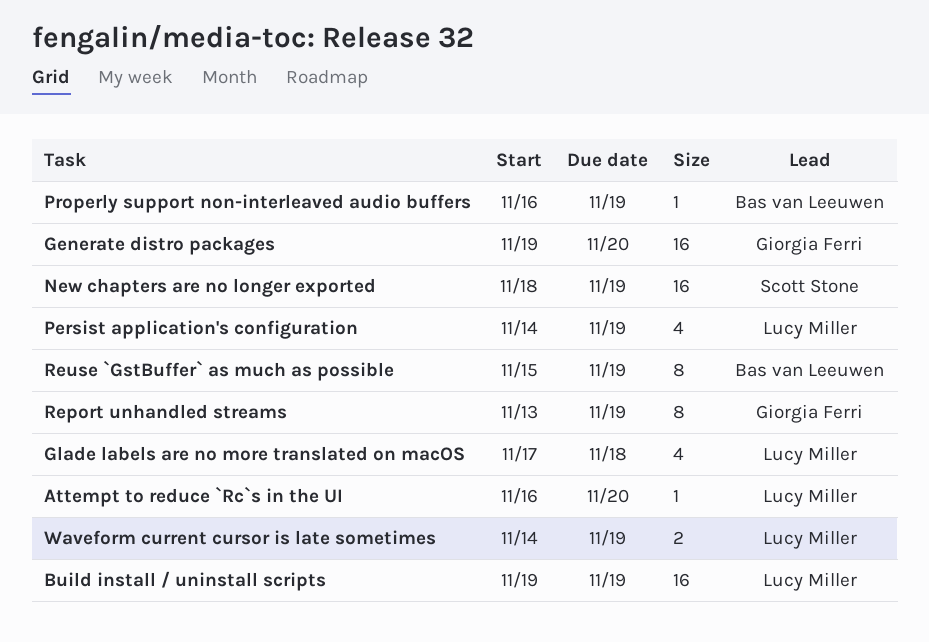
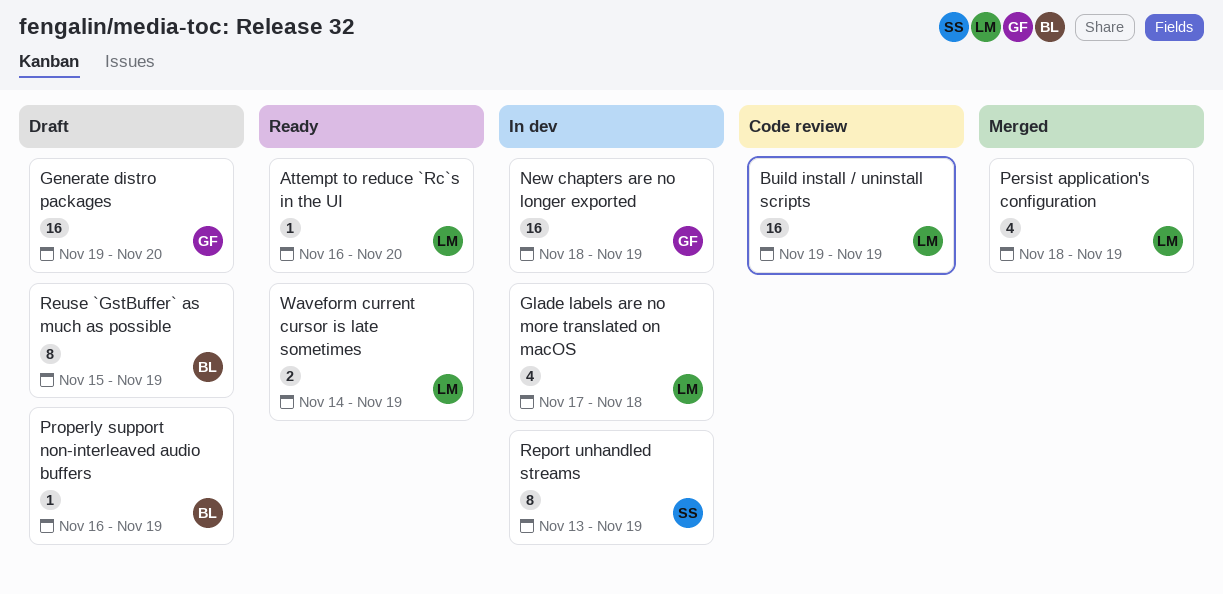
New chapters are no longer exported, owner: Scott Stone -> Giorgia Ferri
Persist application's configuration, start: Nov 14 -> Nov 18
Report unhandled streams, owner: Giorgia Ferri -> Scott Stone

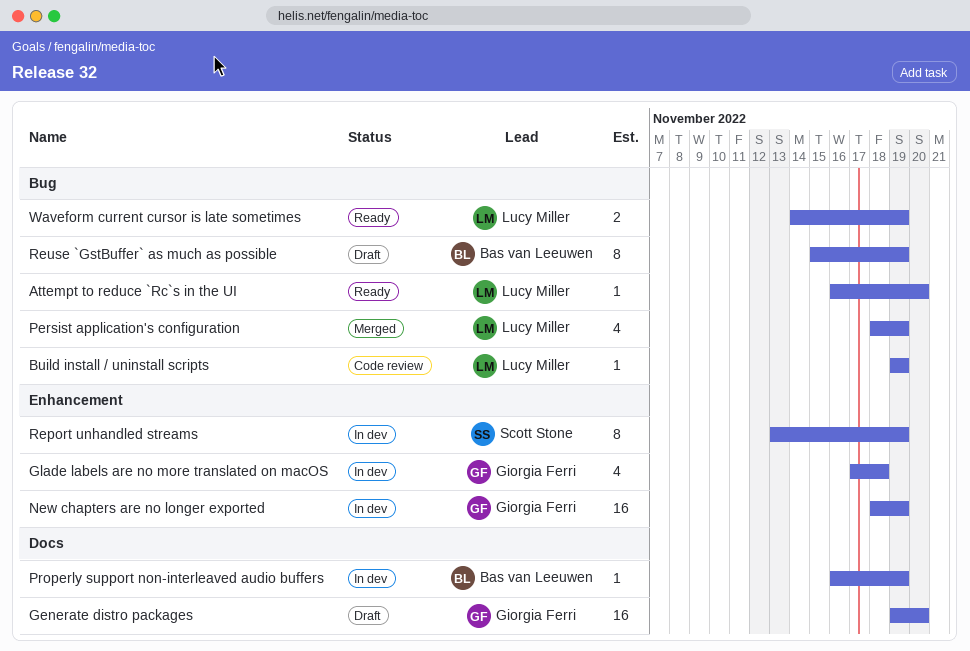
Build install / uninstall scripts, estimate: 16 -> 1
Glade labels are no more translated on macOS, owner: Lucy Miller -> Giorgia Ferri
Properly support non-interleaved audio buffers, status: Draft -> In dev

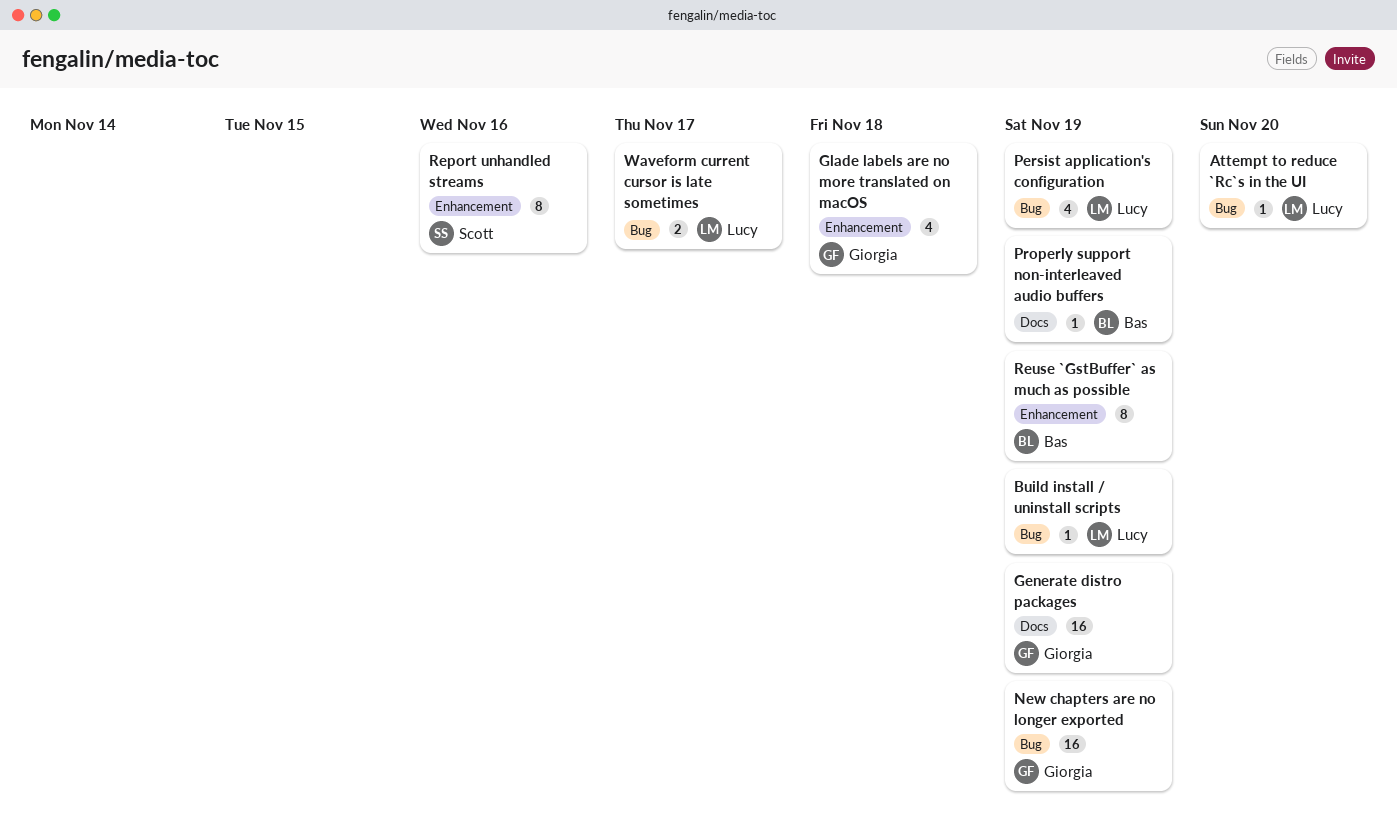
Generate distro packages, due: Nov 20 -> Nov 19
New chapters are no longer exported, label: Enhancement -> Bug
Report unhandled streams, due: Nov 19 -> Nov 16
Reuse `GstBuffer` as much as possible, label: Bug -> Enhancement
Waveform current cursor is late sometimes, due: Nov 19 -> Nov 17

